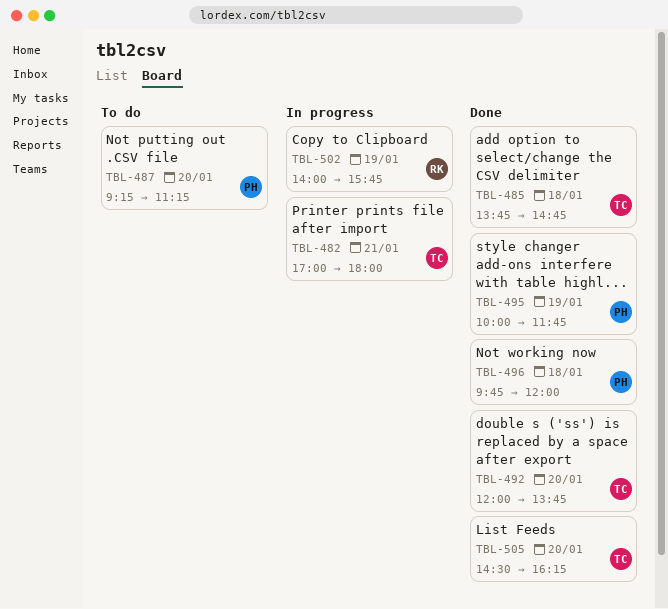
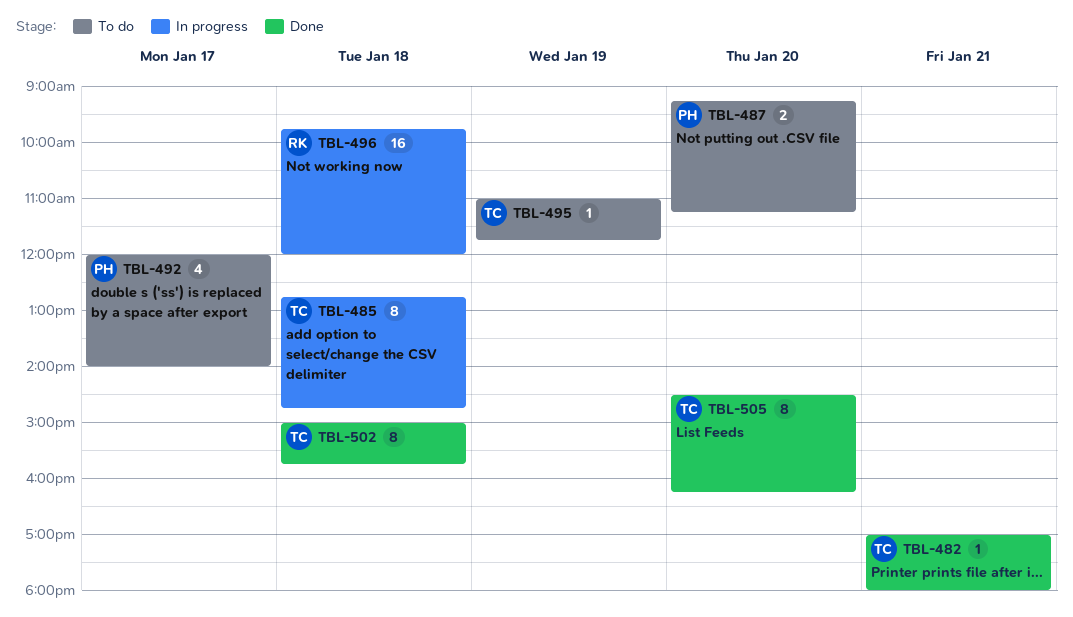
TBL-482, status: In progress -> Done
TBL-485, status: Done -> In progress
TBL-485, begins: 13:45 -> 12:45
TBL-492, status: Done -> To do
TBL-492, owner: TC -> PH
TBL-492, day: Jan 20 -> Jan 17
TBL-492, ends: 13:45 -> 14:00
TBL-495, status: Done -> To do
TBL-495, owner: PH -> TC
TBL-495, begins: 10:00 -> 11:00
TBL-496, status: Done -> In progress
TBL-496, owner: PH -> RK
TBL-502, status: In progress -> Done
TBL-502, owner: RK -> TC
TBL-502, day: Jan 19 -> Jan 18
TBL-502, begins: 14:00 -> 15:00

